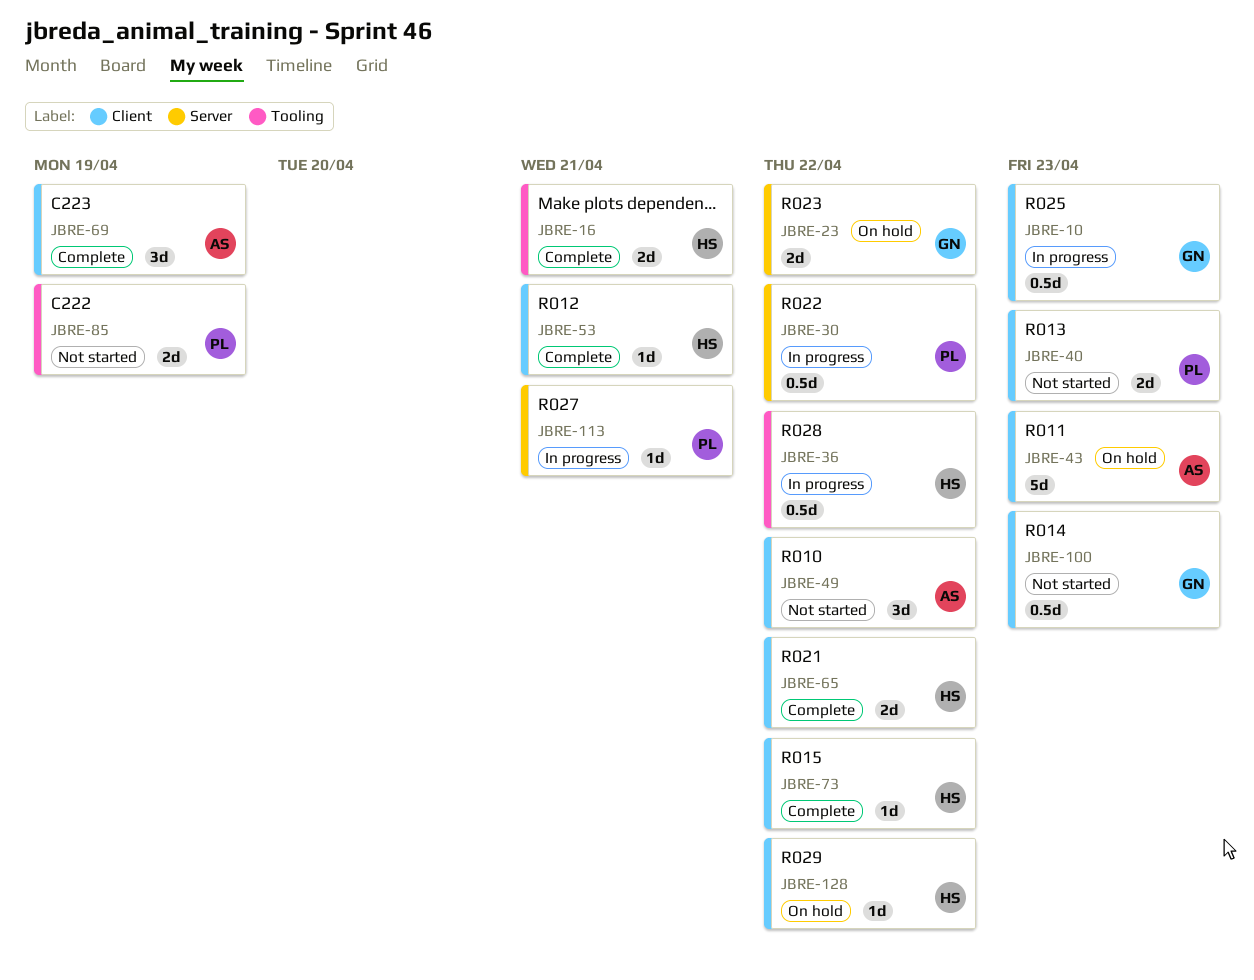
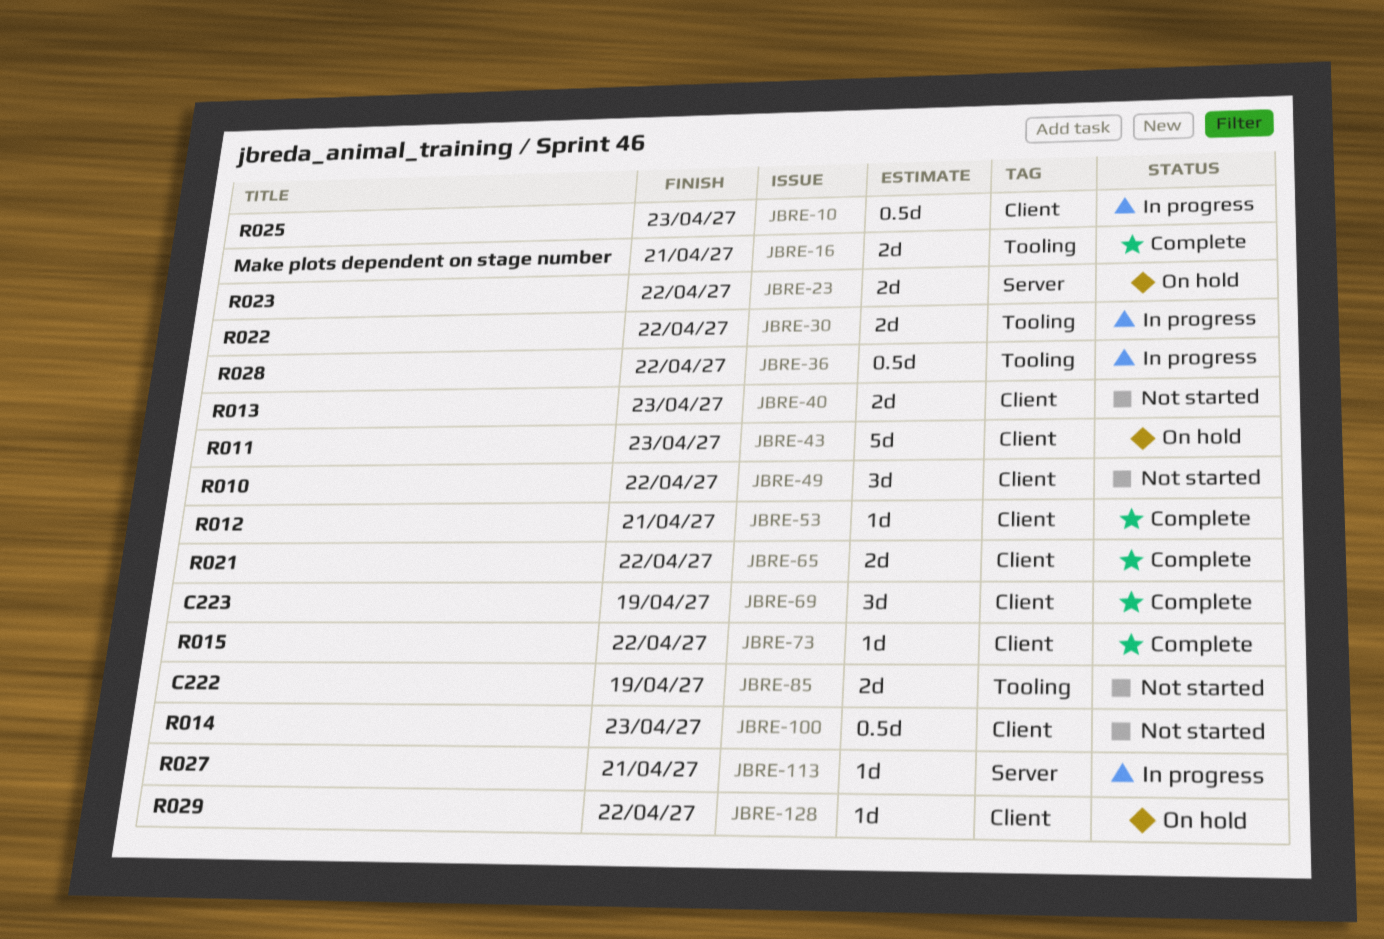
JBRE-30, label: Server -> Tooling
JBRE-30, estimate: 0.5d -> 2d

